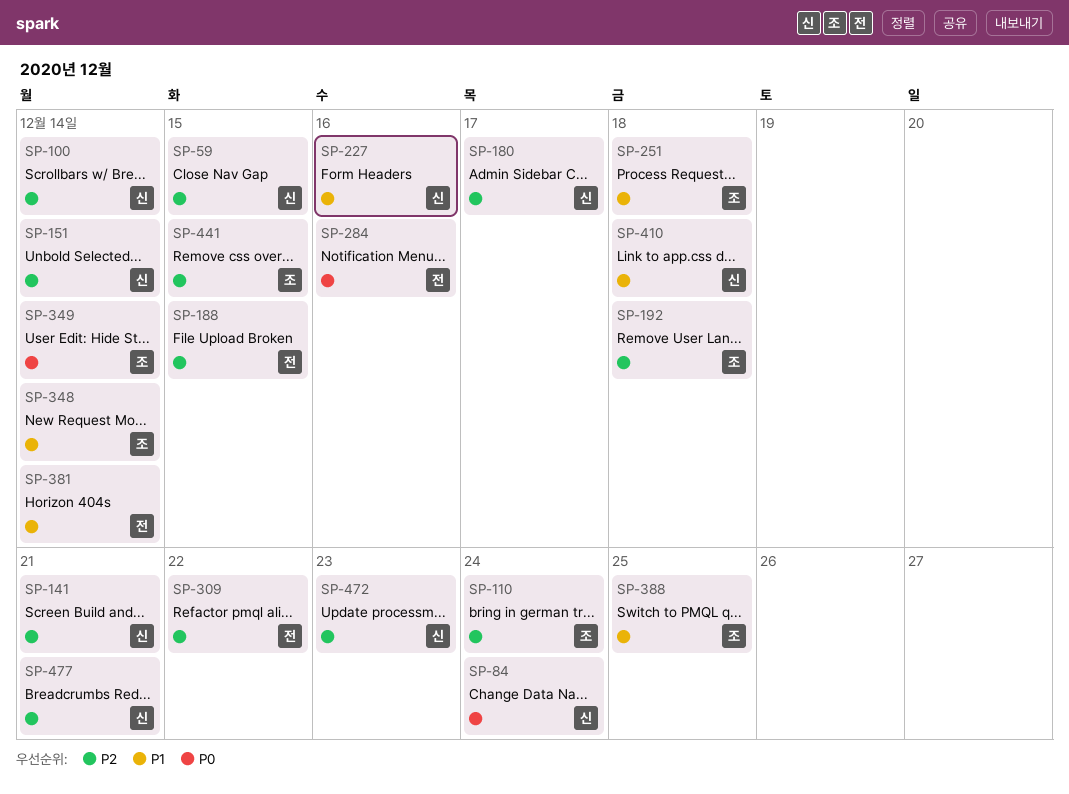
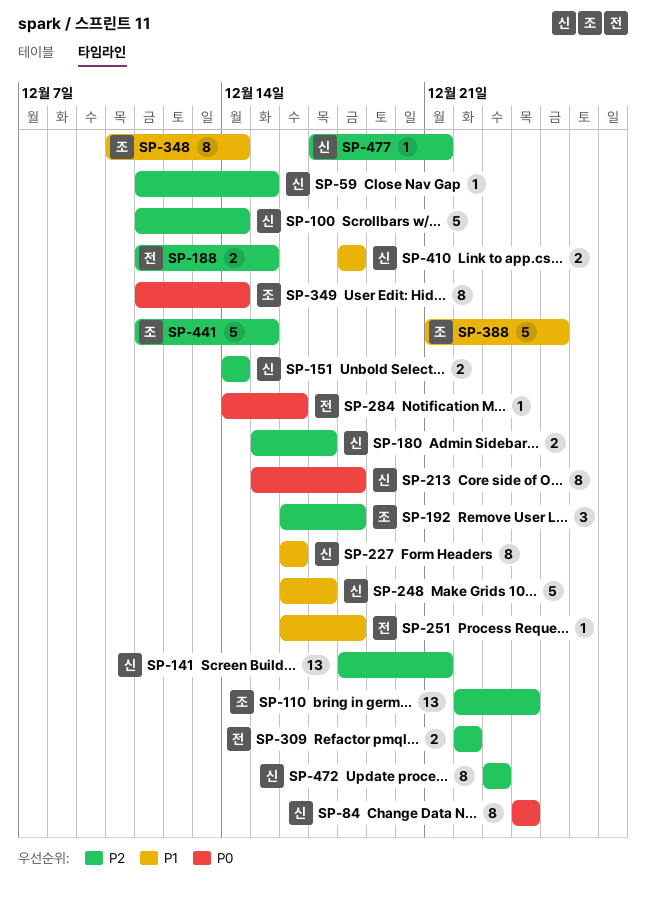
SP-213: none -> present
SP-248: none -> present
SP-251, owner: 조 -> 전
SP-381: present -> none

